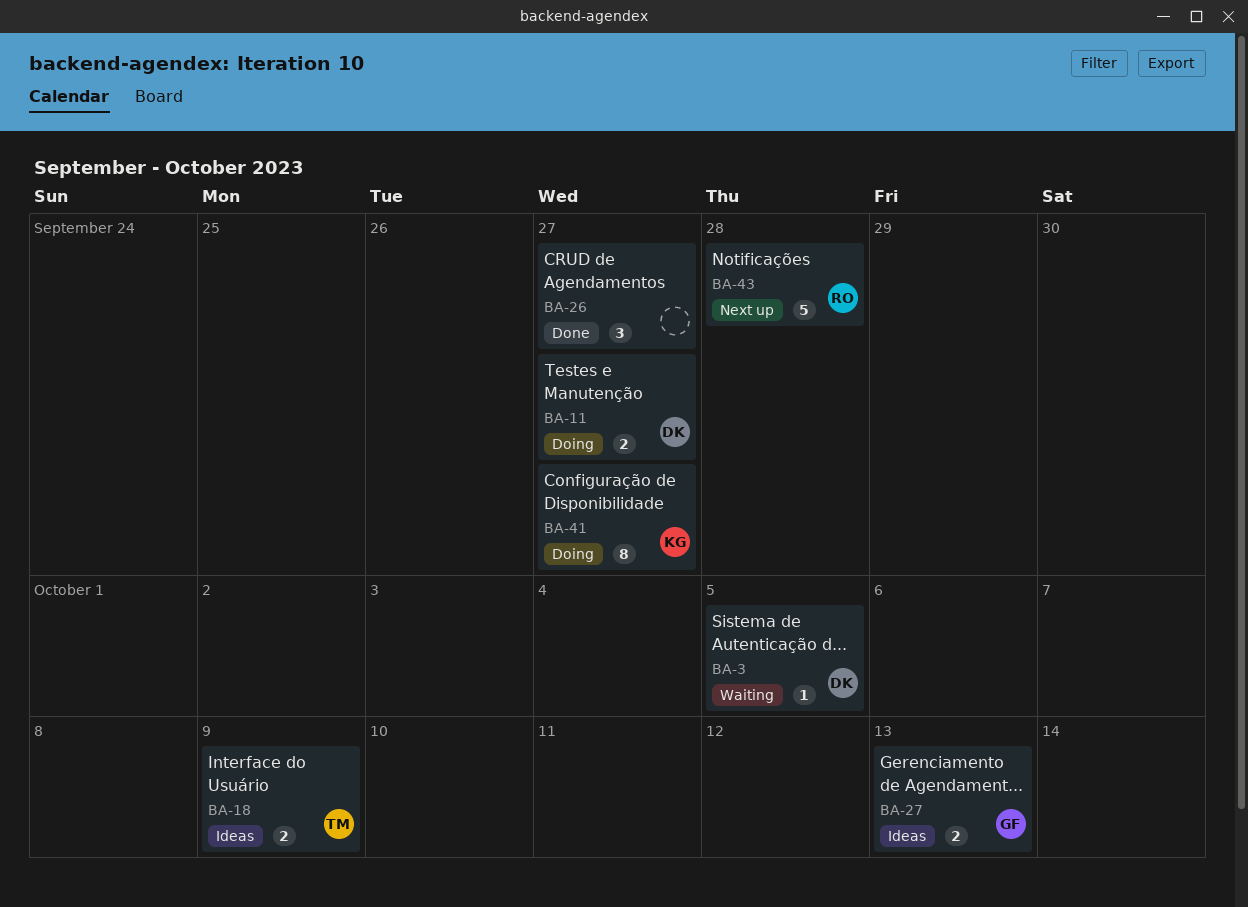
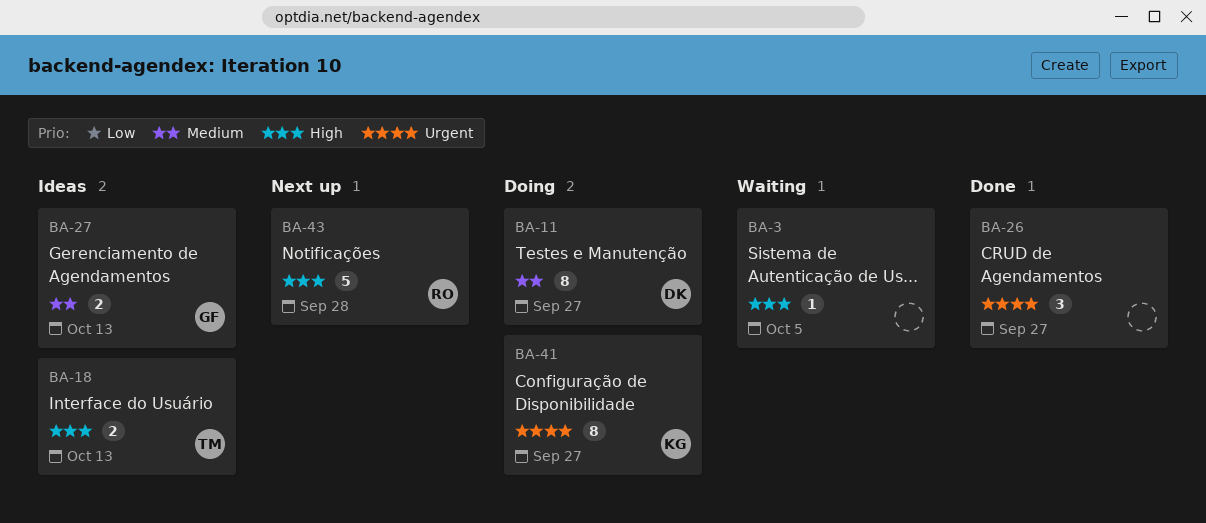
BA-3, owner: DK -> none
BA-11, estimate: 2 -> 8
BA-18, due: Oct 9 -> Oct 13

